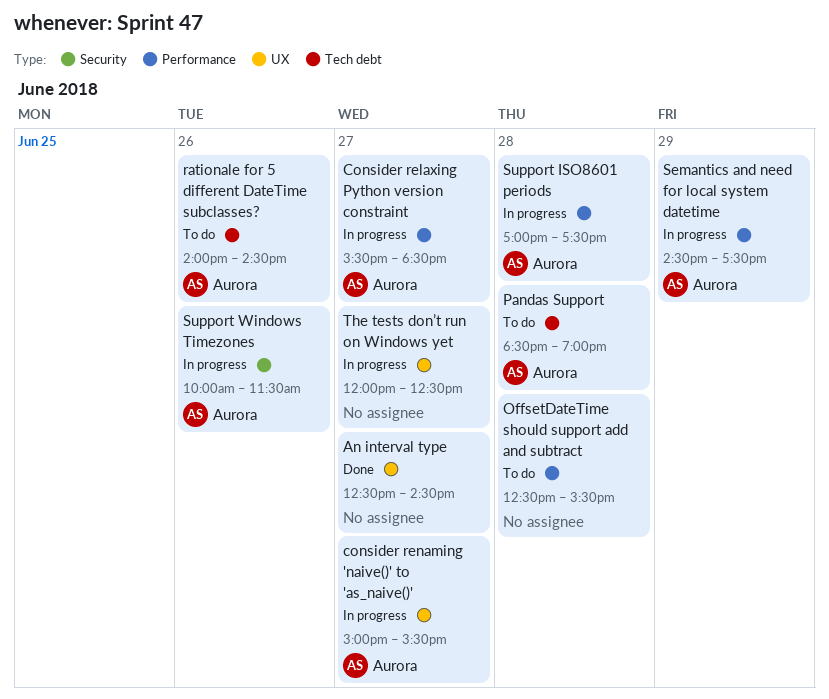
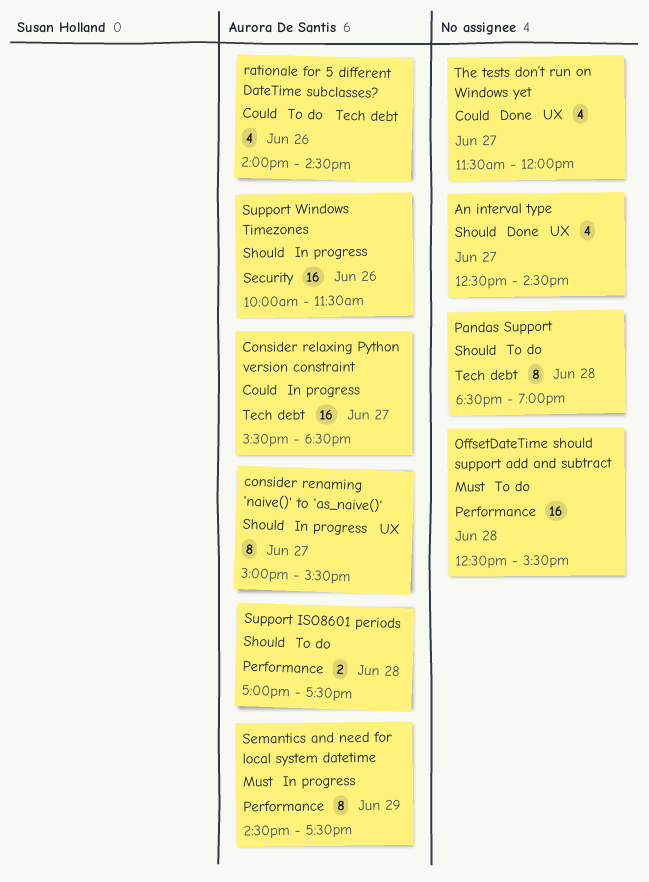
Consider relaxing Python version constraint, label: Performance -> Tech debt
Pandas Support, owner: Aurora De Santis -> none
Support ISO8601 periods, status: In progress -> To do
The tests don’t run on Windows yet, status: In progress -> Done
The tests don’t run on Windows yet, begins: 12:00 -> 11:30
The tests don’t run on Windows yet, ends: 12:30 -> 12:00

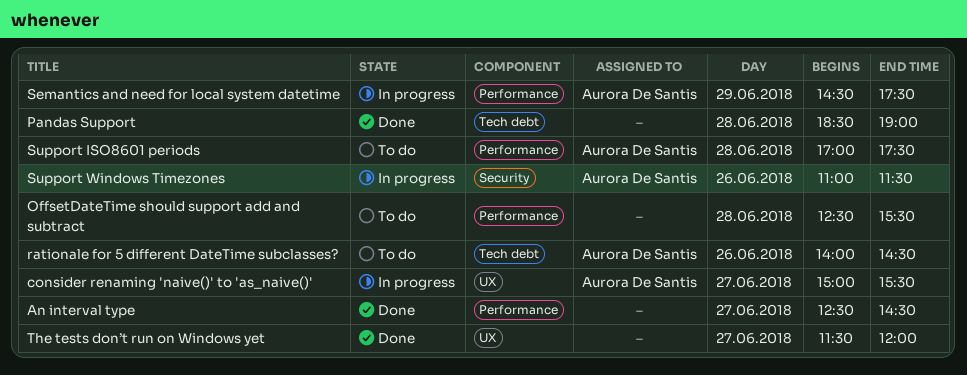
An interval type, label: UX -> Performance
Consider relaxing Python version constraint: present -> none
Pandas Support, status: To do -> Done
Support Windows Timezones, begins: 10:00 -> 11:00

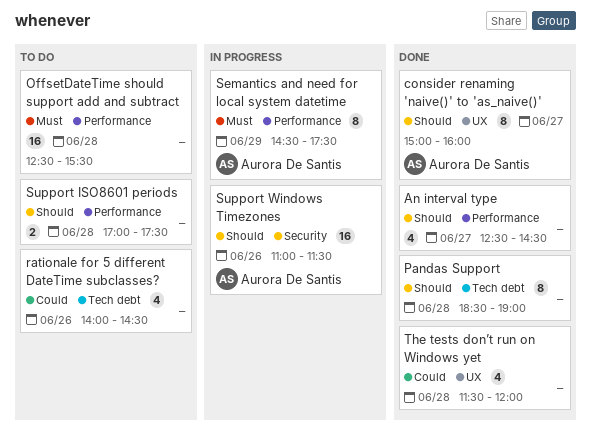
consider renaming 'naive()' to 'as_naive()', status: In progress -> Done
consider renaming 'naive()' to 'as_naive()', ends: 15:30 -> 16:00
rationale for 5 different DateTime subclasses?, owner: Aurora De Santis -> none
Support ISO8601 periods, owner: Aurora De Santis -> none
The tests don’t run on Windows yet, day: Jun 27 -> Jun 28

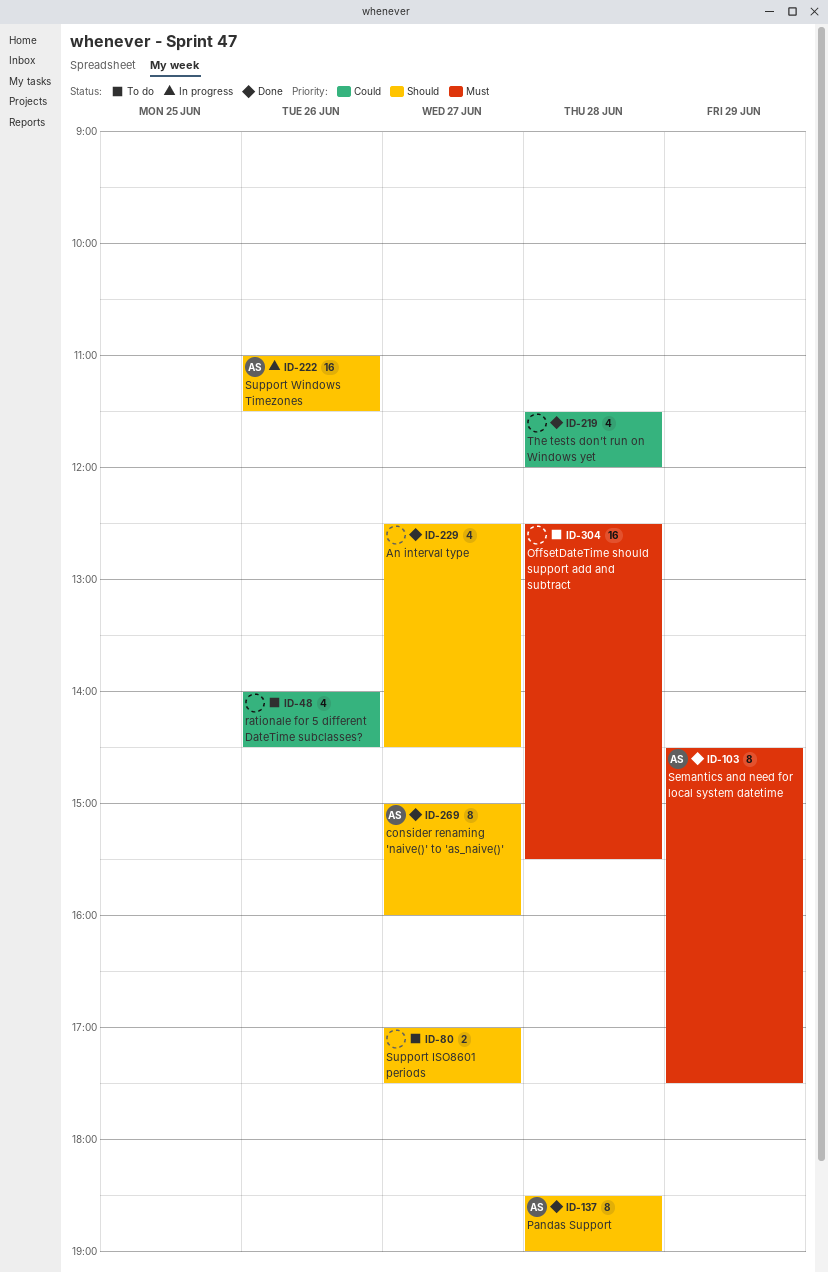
Pandas Support, owner: none -> Aurora De Santis
Semantics and need for local system datetime, status: In progress -> Done
Support ISO8601 periods, day: Jun 28 -> Jun 27

